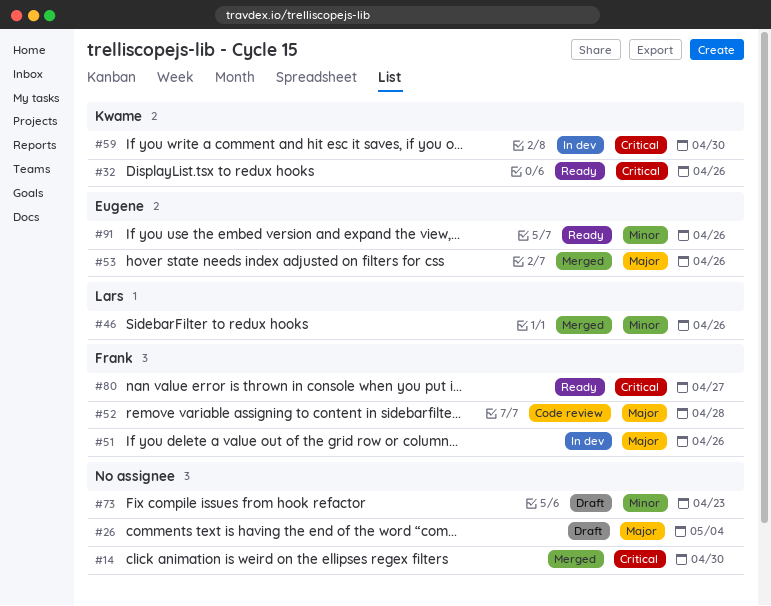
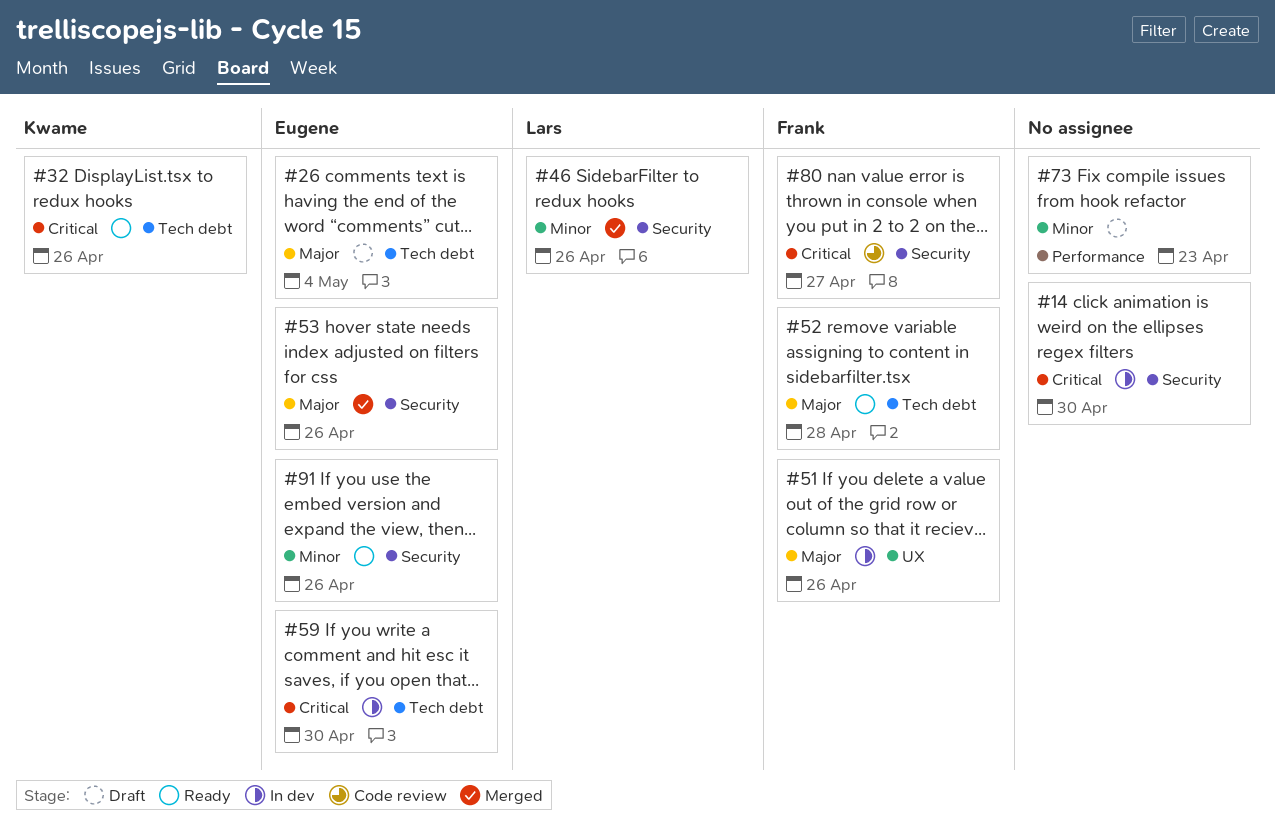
#14, status: Merged -> In dev
#26, owner: none -> Eugene
#52, status: Code review -> Ready
#59, owner: Kwame -> Eugene
#80, status: Ready -> Code review

